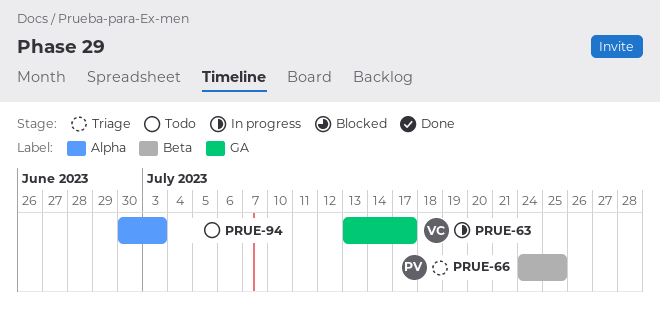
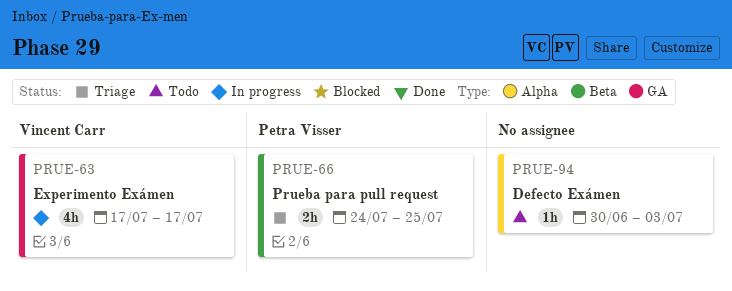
PRUE-63, start: Jul 13 -> Jul 17

